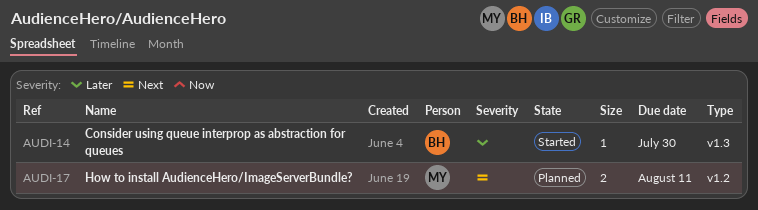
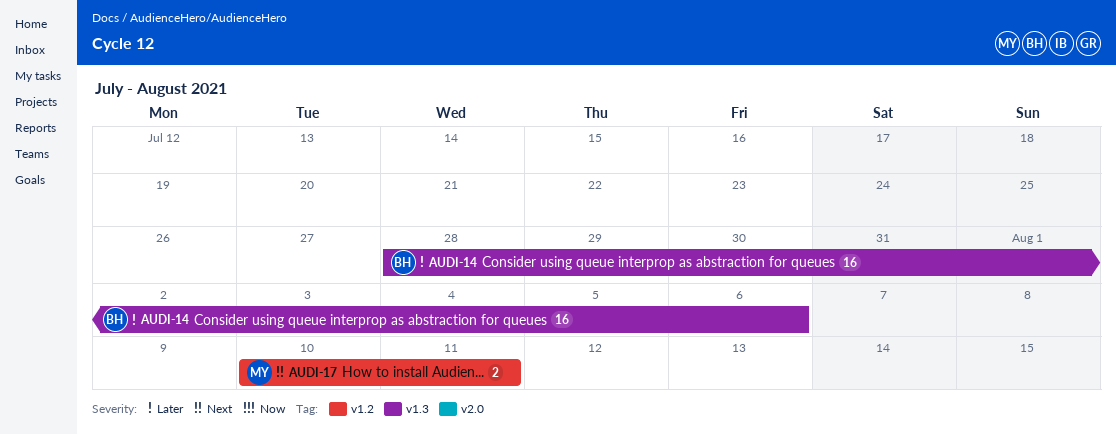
AUDI-14, estimate: 1 -> 16
AUDI-14, due: Jul 30 -> Aug 6

